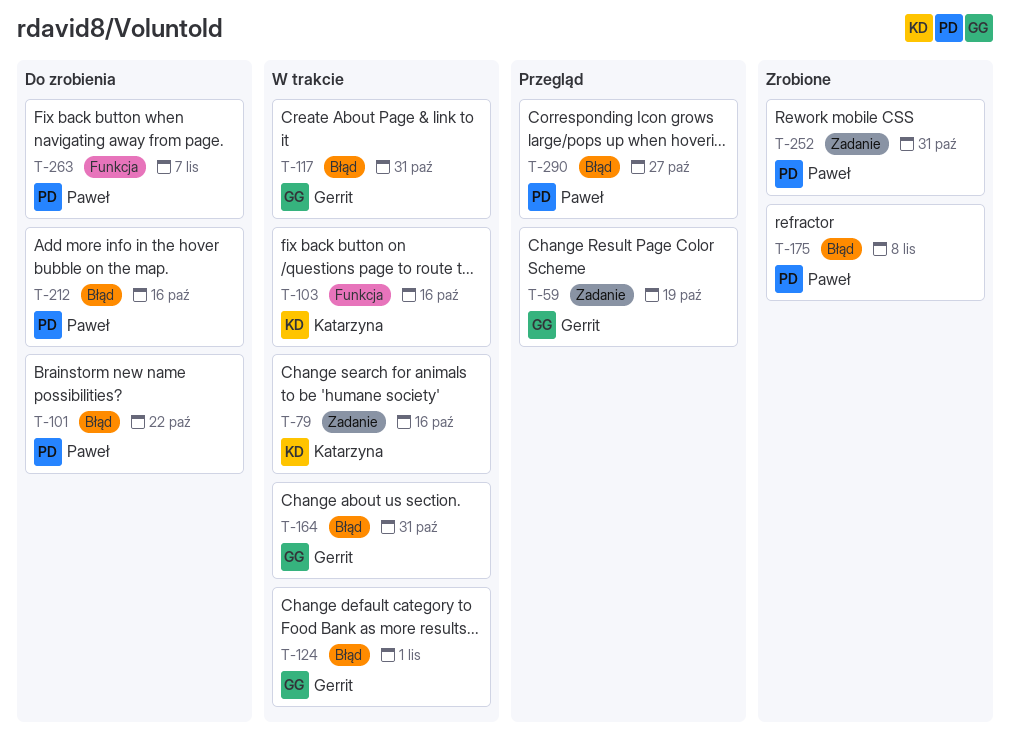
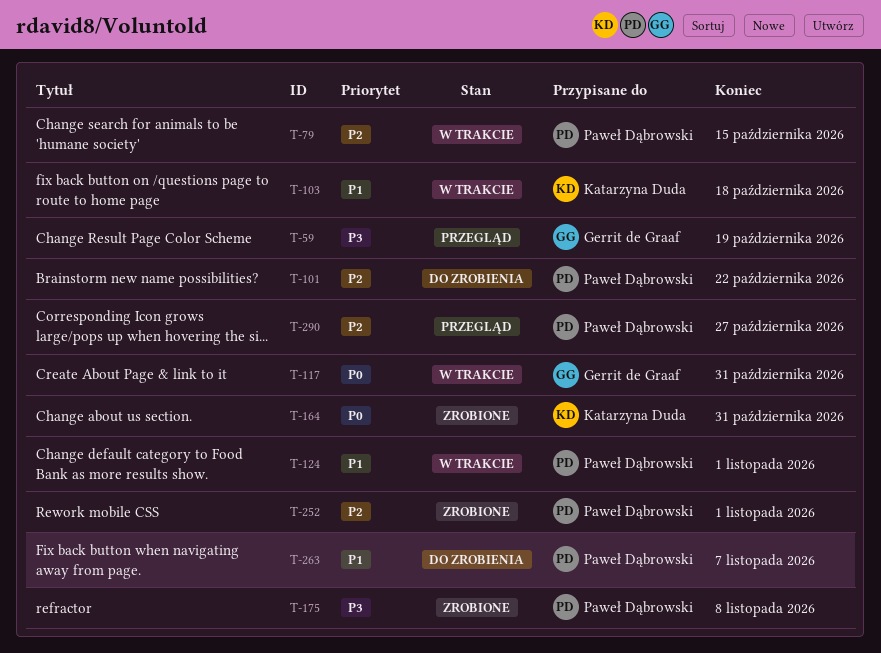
T-79, owner: Katarzyna Duda -> Paweł Dąbrowski
T-79, due: Oct 16 -> Oct 15
T-103, due: Oct 16 -> Oct 18
T-124, owner: Gerrit de Graaf -> Paweł Dąbrowski
T-164, status: W trakcie -> Zrobione
T-164, owner: Gerrit de Graaf -> Katarzyna Duda
T-212: present -> none
T-252, due: Oct 31 -> Nov 1

